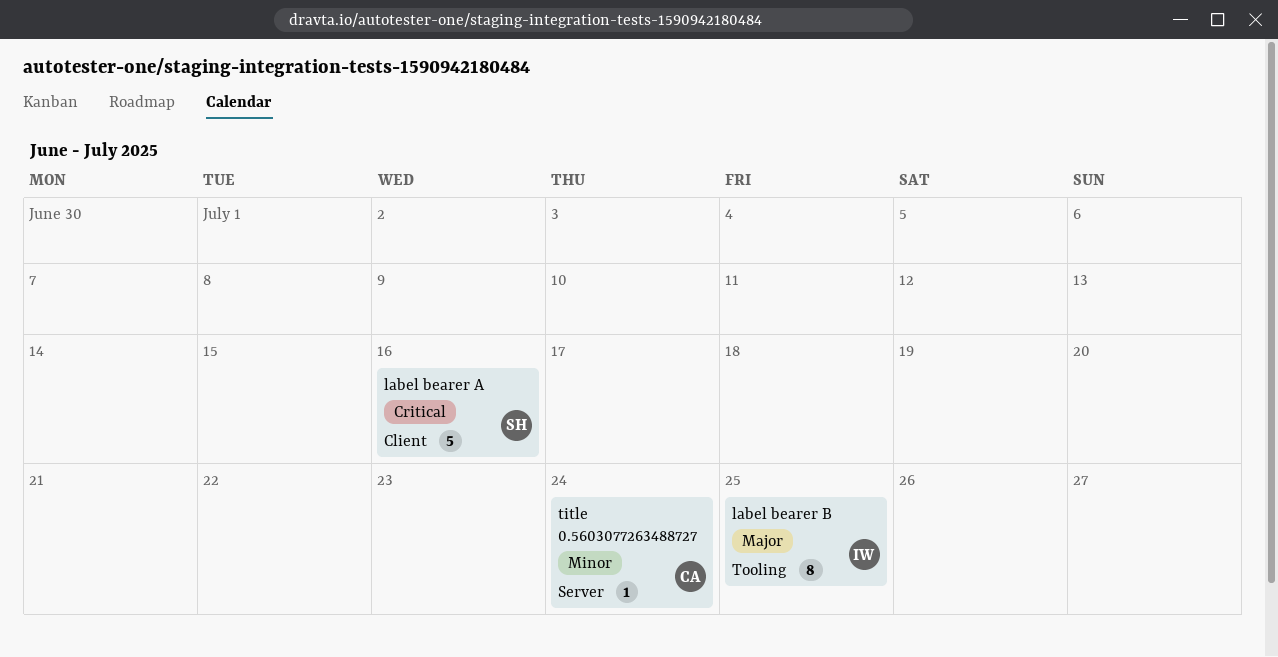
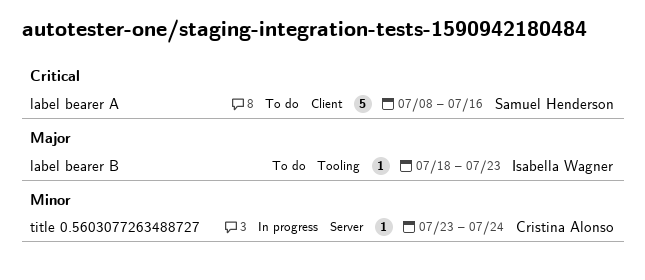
label bearer B, estimate: 8 -> 1
label bearer B, due: Jul 25 -> Jul 23

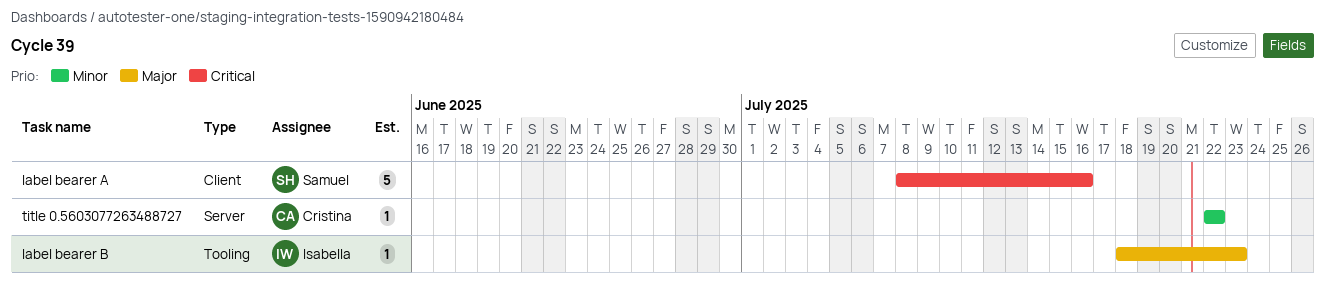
title 0.5603077263488727, start: Jul 23 -> Jul 22
title 0.5603077263488727, due: Jul 24 -> Jul 22

